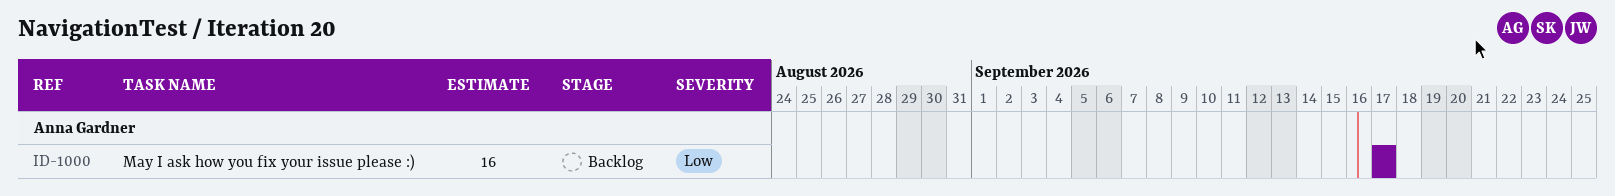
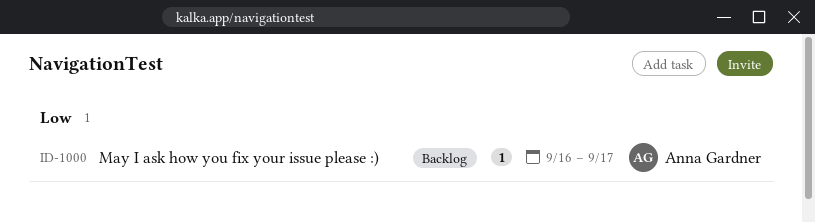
ID-1000, estimate: 16 -> 1
ID-1000, start: Sep 17 -> Sep 16

